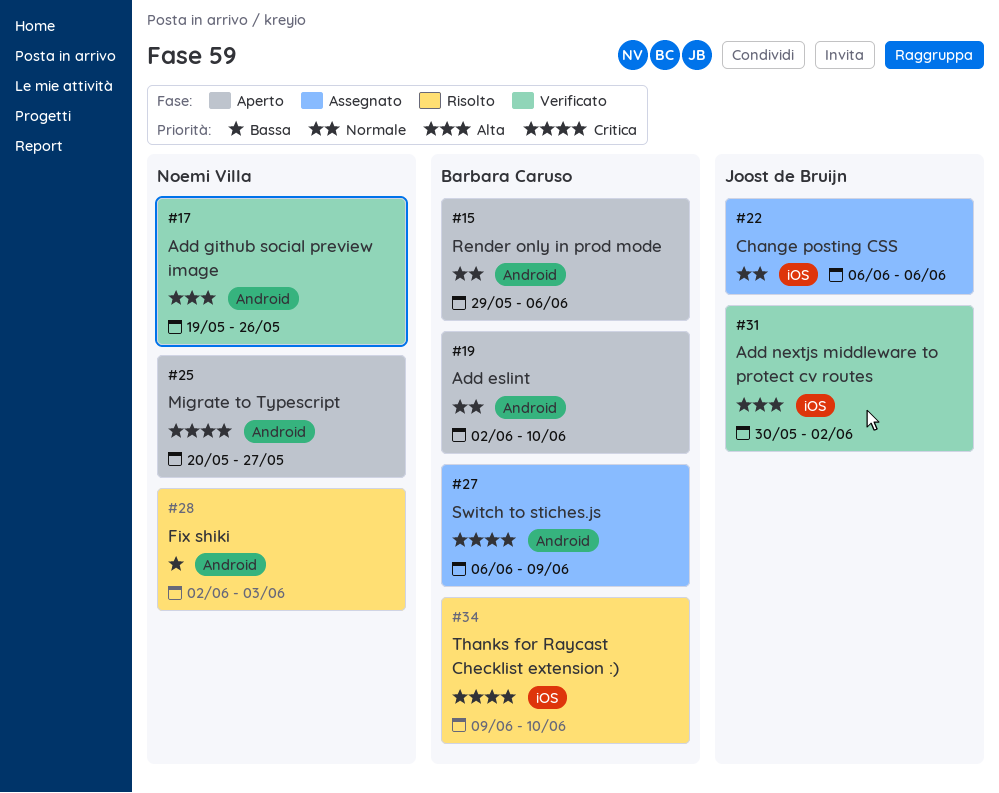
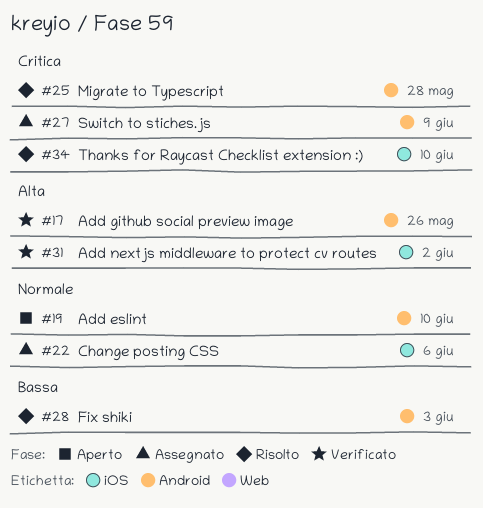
#15: present -> none
#25, status: Aperto -> Risolto
#25, due: May 27 -> May 28

